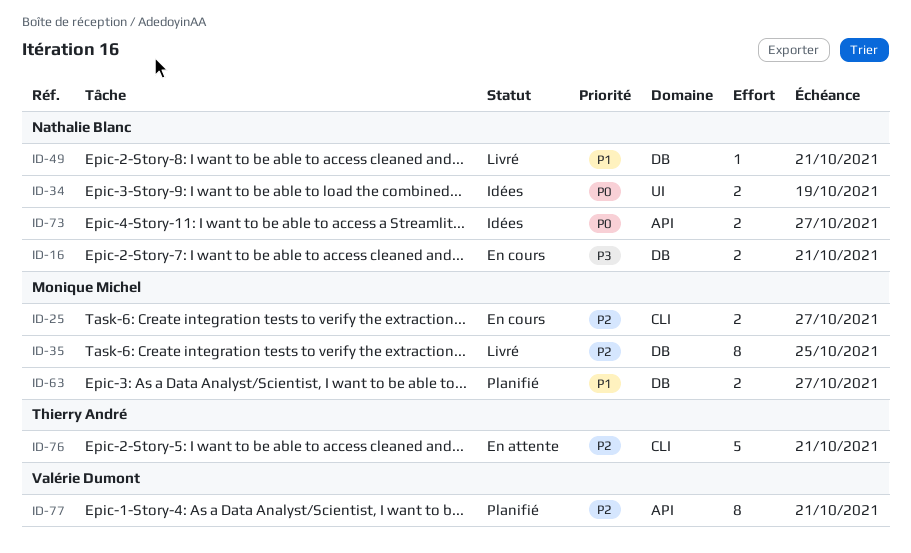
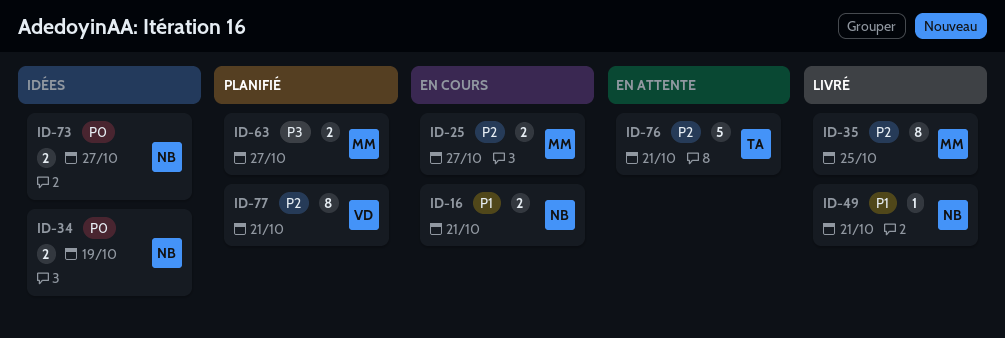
ID-16, priority: P3 -> P1
ID-63, priority: P1 -> P3

